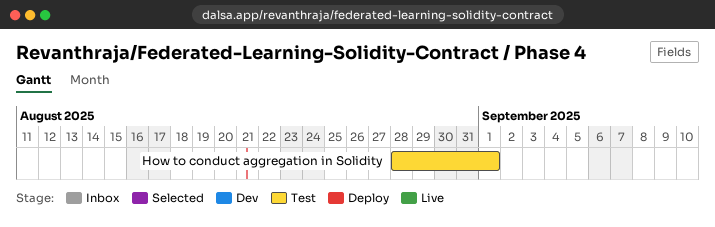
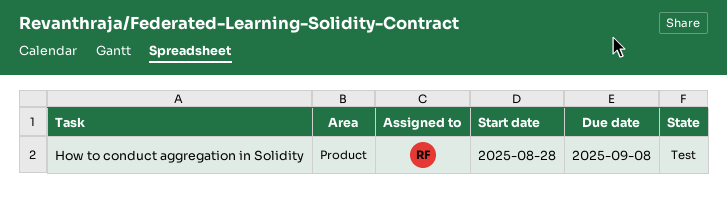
How to conduct aggregation in Solidity, due: Sep 1 -> Sep 8

